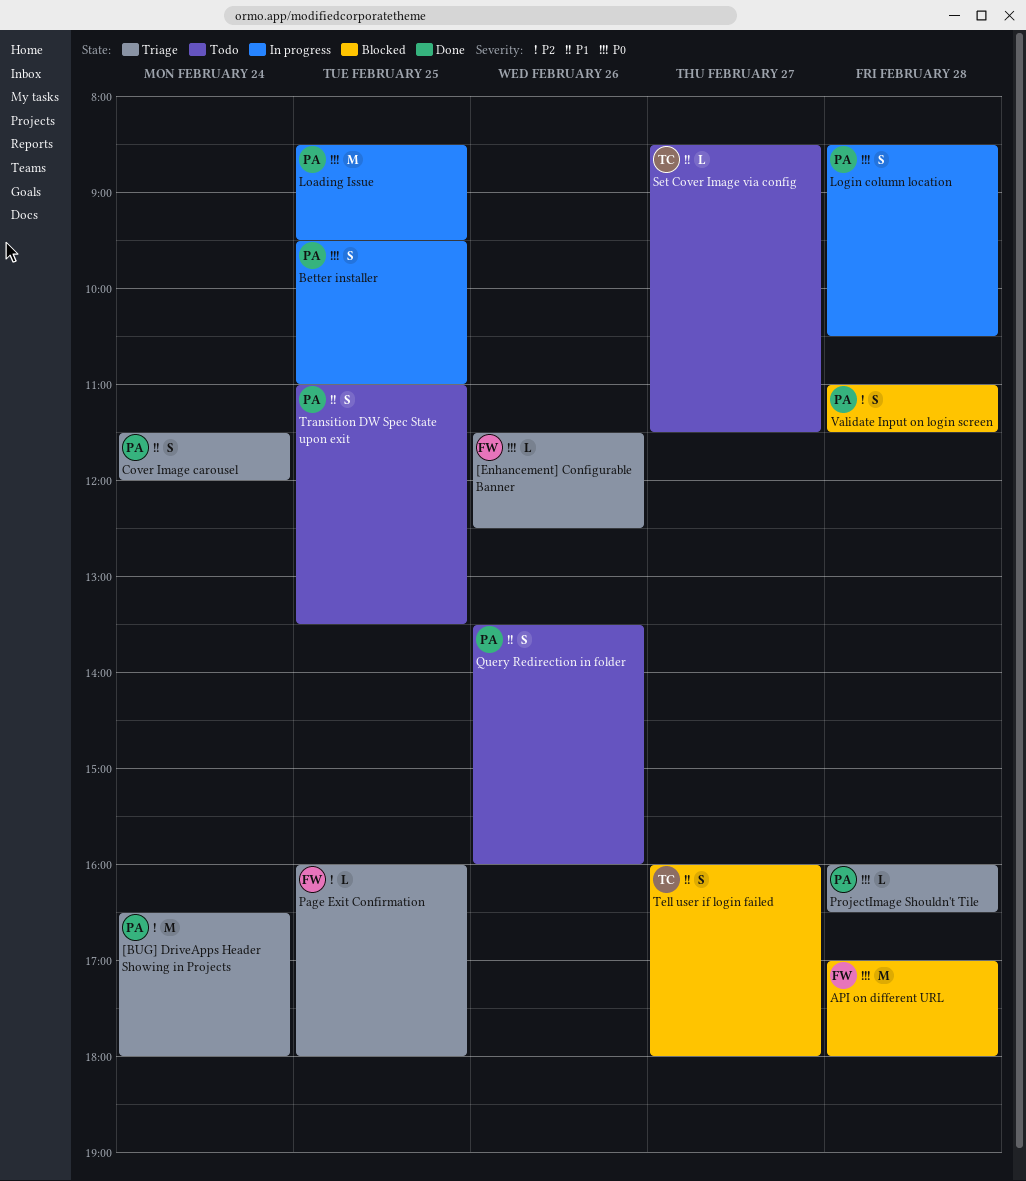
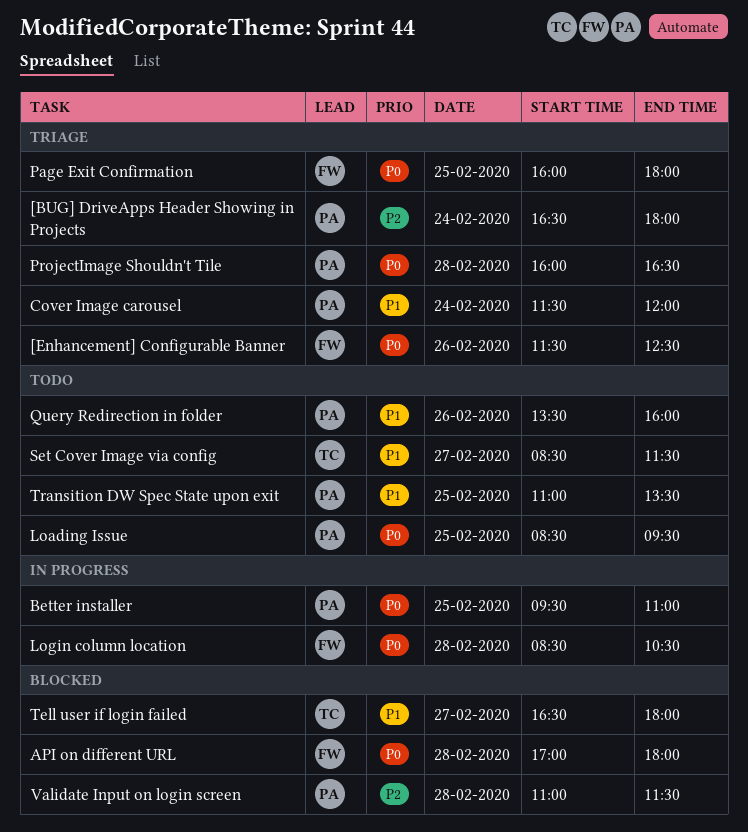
Loading Issue, status: In progress -> Todo
Login column location, owner: PA -> FW
Page Exit Confirmation, priority: P2 -> P0
Tell user if login failed, begins: 16:00 -> 16:30

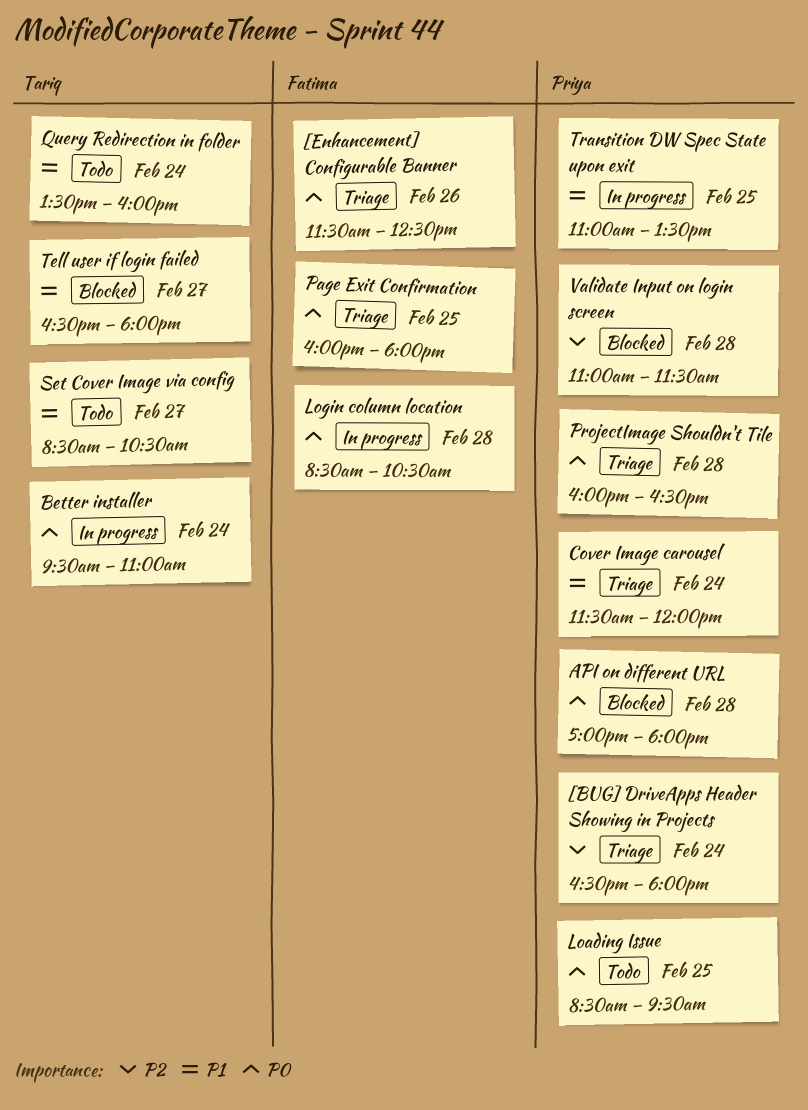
API on different URL, owner: Fatima -> Priya
Better installer, owner: Priya -> Tariq
Better installer, day: Feb 25 -> Feb 24
Query Redirection in folder, owner: Priya -> Tariq
Query Redirection in folder, day: Feb 26 -> Feb 24
Set Cover Image via config, ends: 11:30 -> 10:30
Transition DW Spec State upon exit, status: Todo -> In progress

